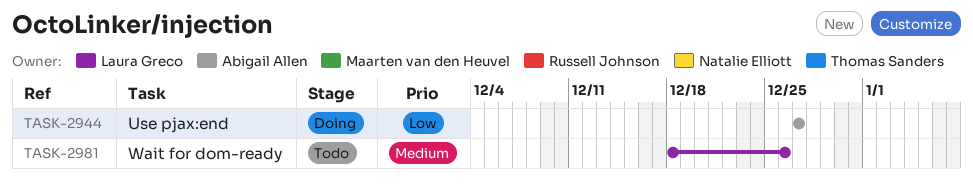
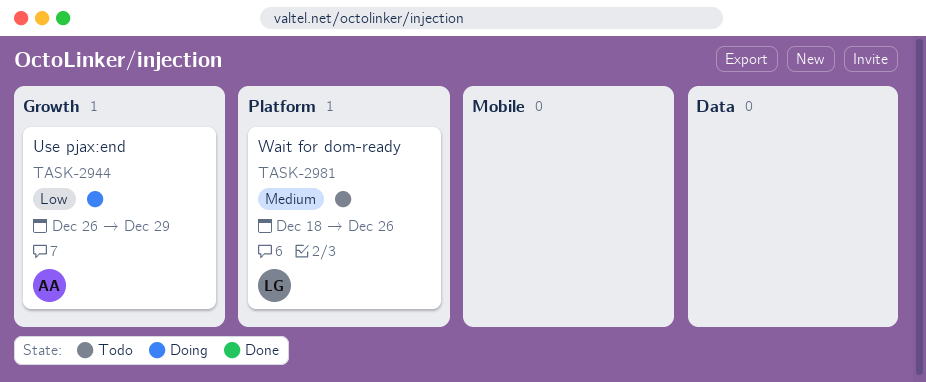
TASK-2944, start: Dec 27 -> Dec 26
TASK-2944, due: Dec 27 -> Dec 29

